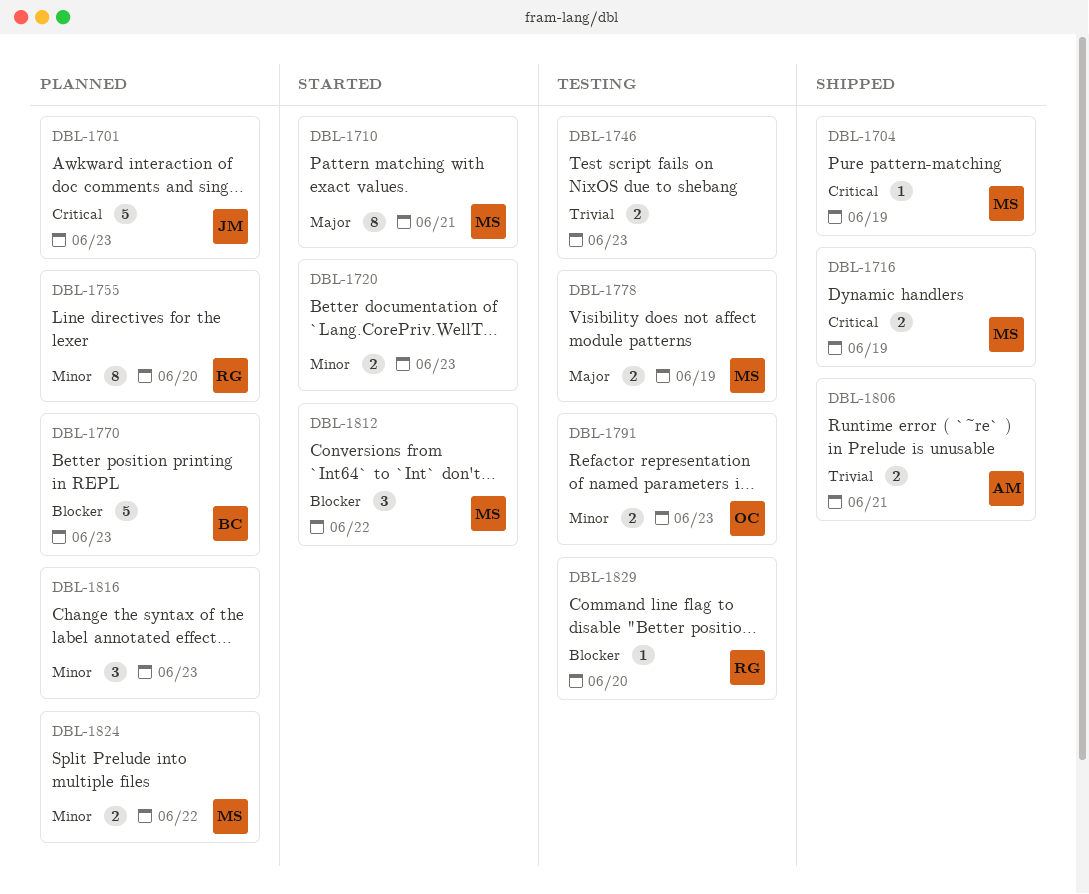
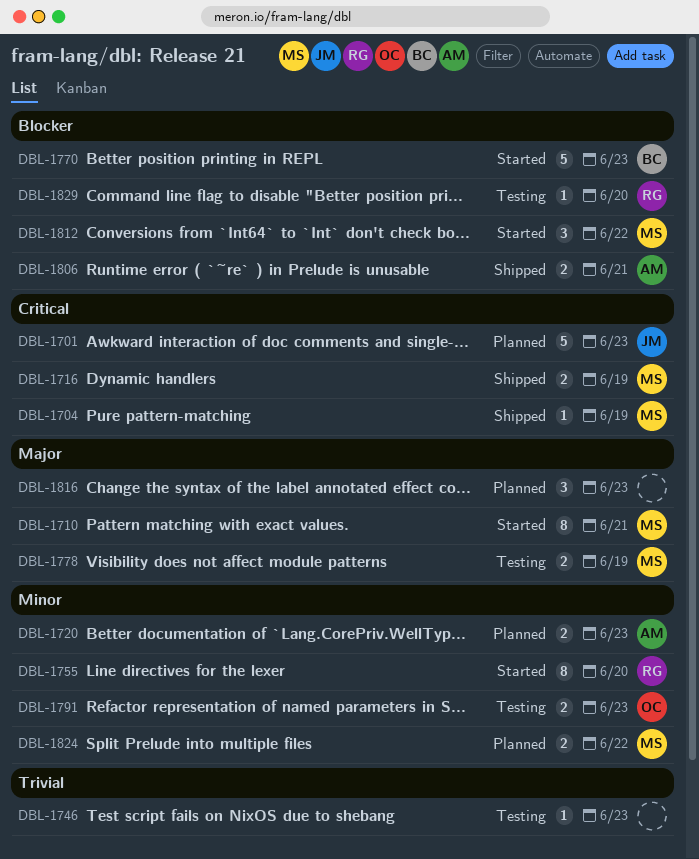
DBL-1720, status: Started -> Planned
DBL-1720, owner: none -> AM
DBL-1746, estimate: 2 -> 1
DBL-1755, status: Planned -> Started
DBL-1770, status: Planned -> Started
DBL-1806, priority: Trivial -> Blocker
DBL-1816, priority: Minor -> Major

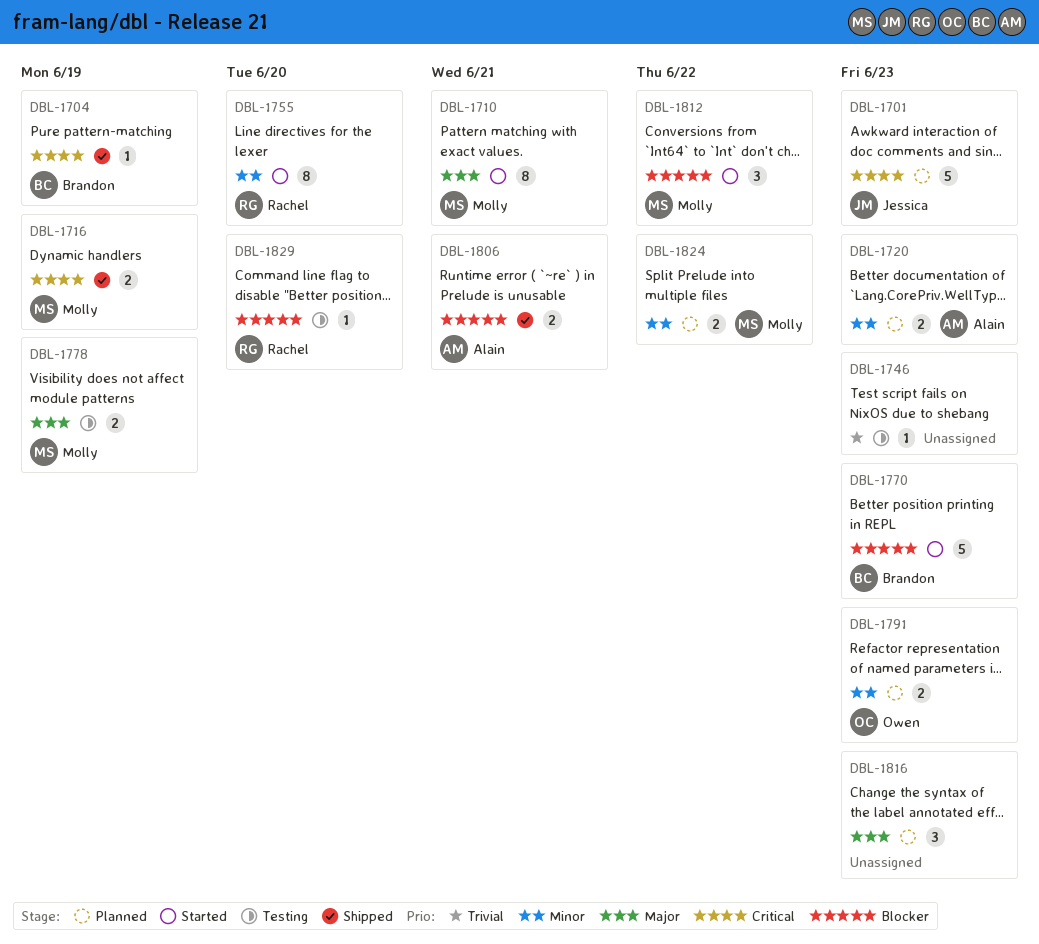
DBL-1704, owner: Molly -> Brandon
DBL-1791, status: Testing -> Planned

